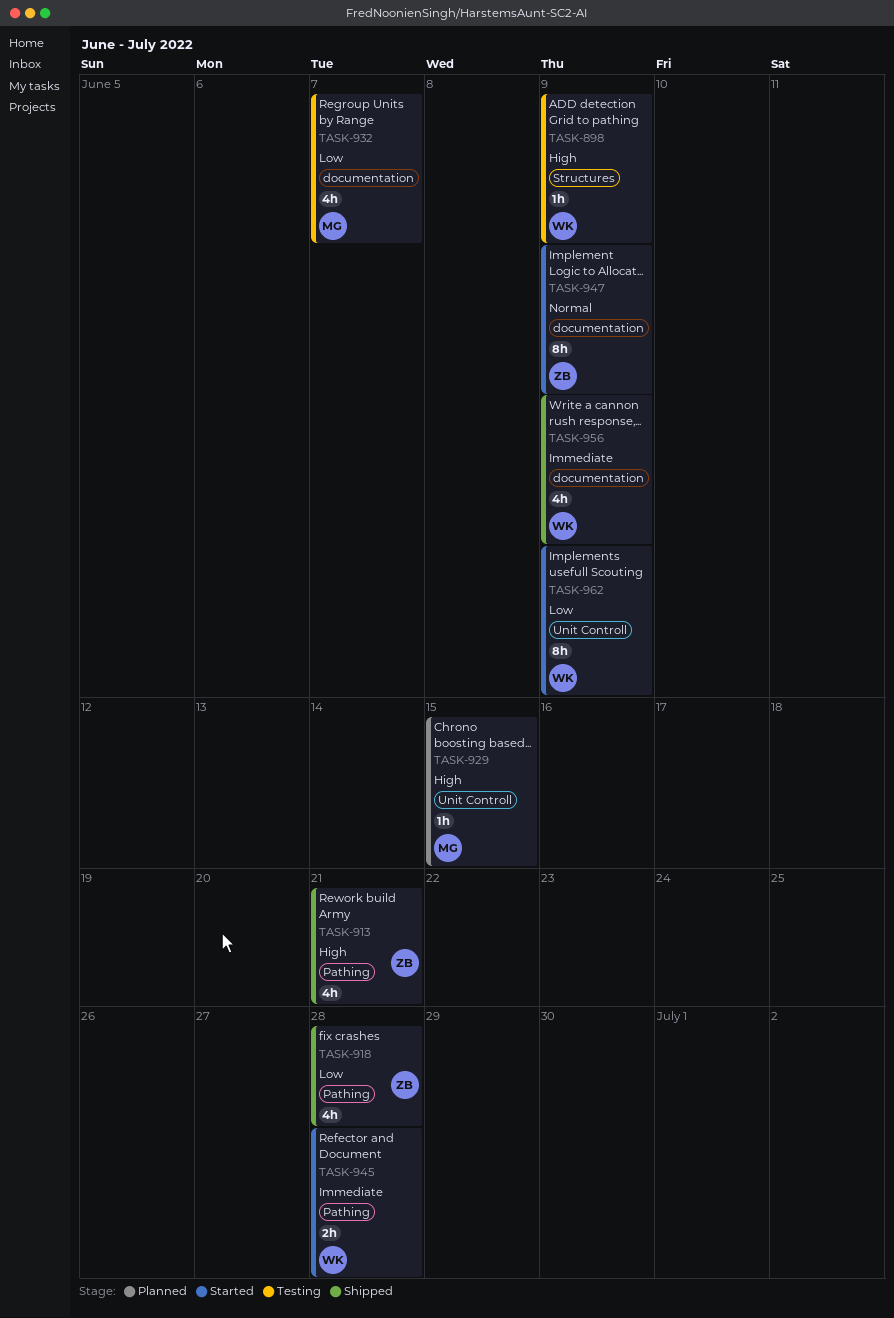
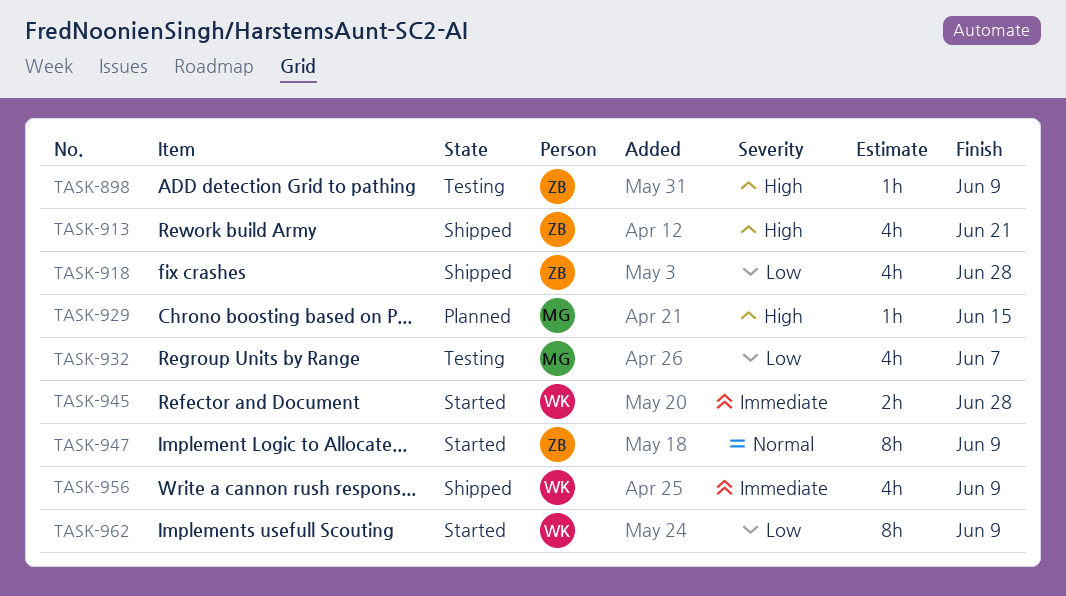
TASK-898, owner: WK -> ZB

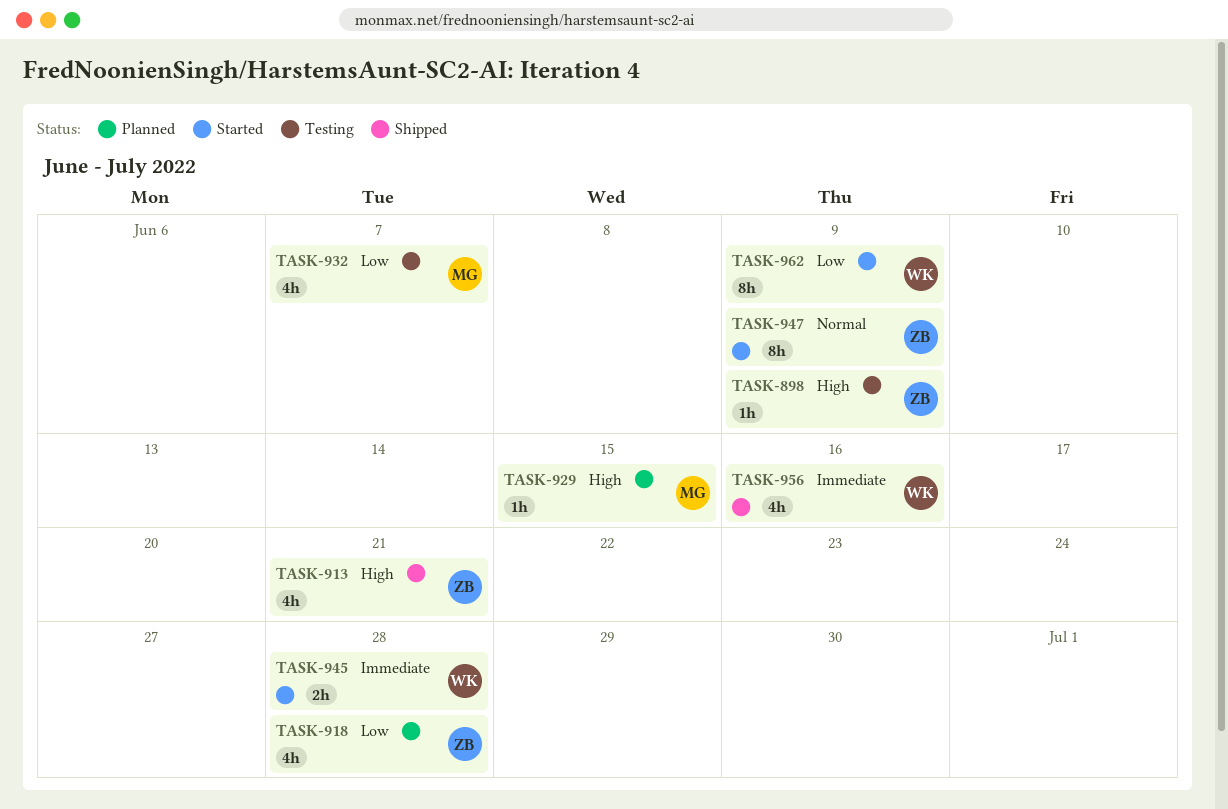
TASK-918, status: Shipped -> Planned
TASK-956, due: Jun 9 -> Jun 16

